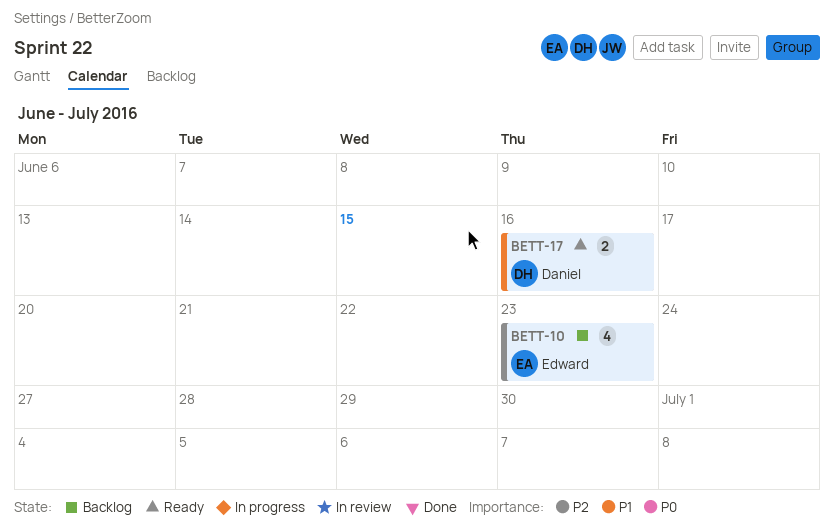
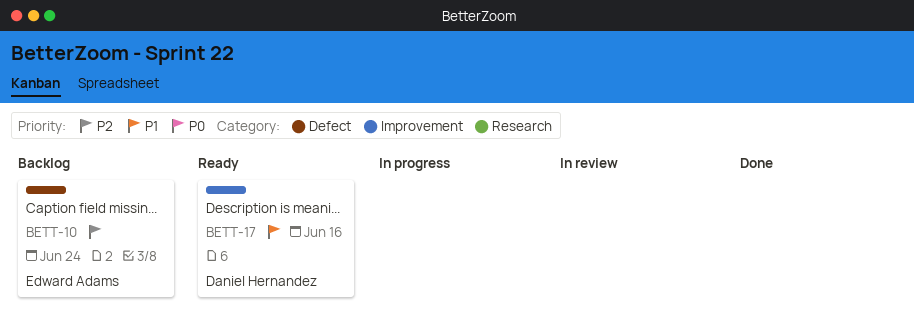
BETT-10, due: Jun 23 -> Jun 24

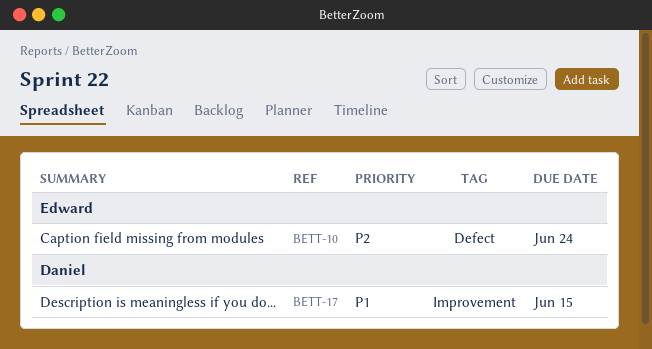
BETT-17, due: Jun 16 -> Jun 15

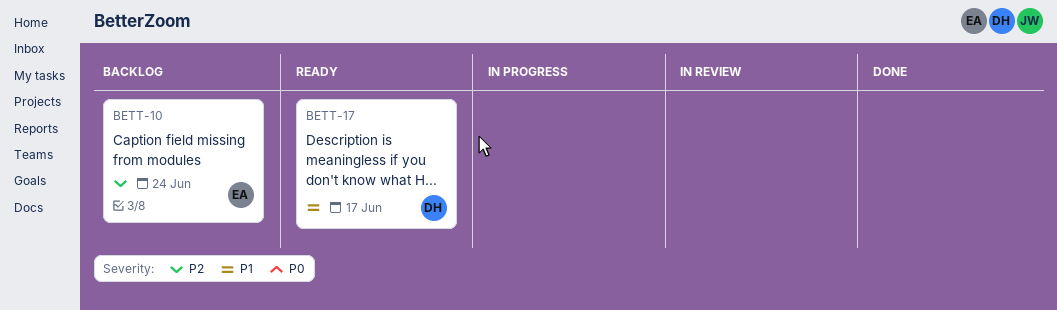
BETT-17, due: Jun 15 -> Jun 17

